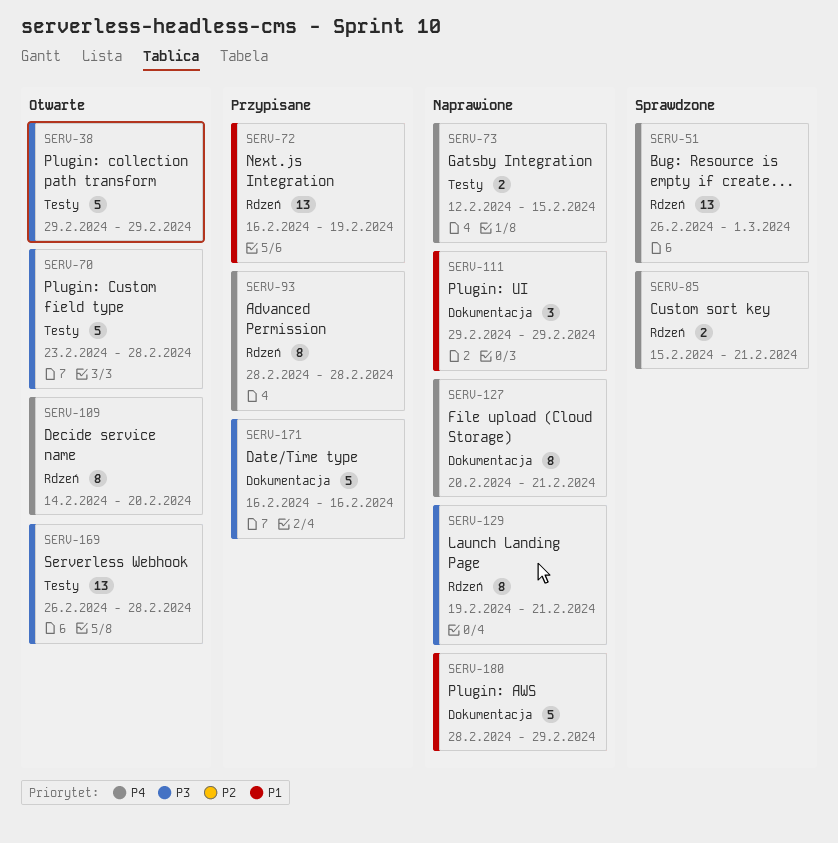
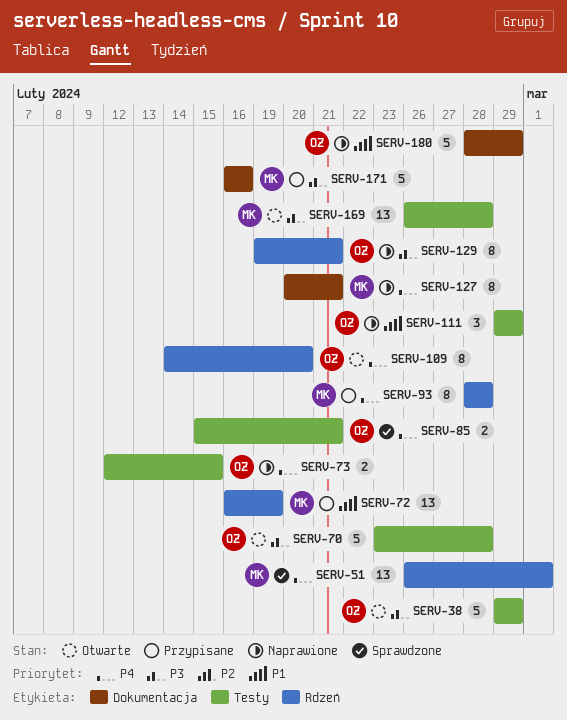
SERV-85, label: Rdzeń -> Testy
SERV-111, label: Dokumentacja -> Testy

